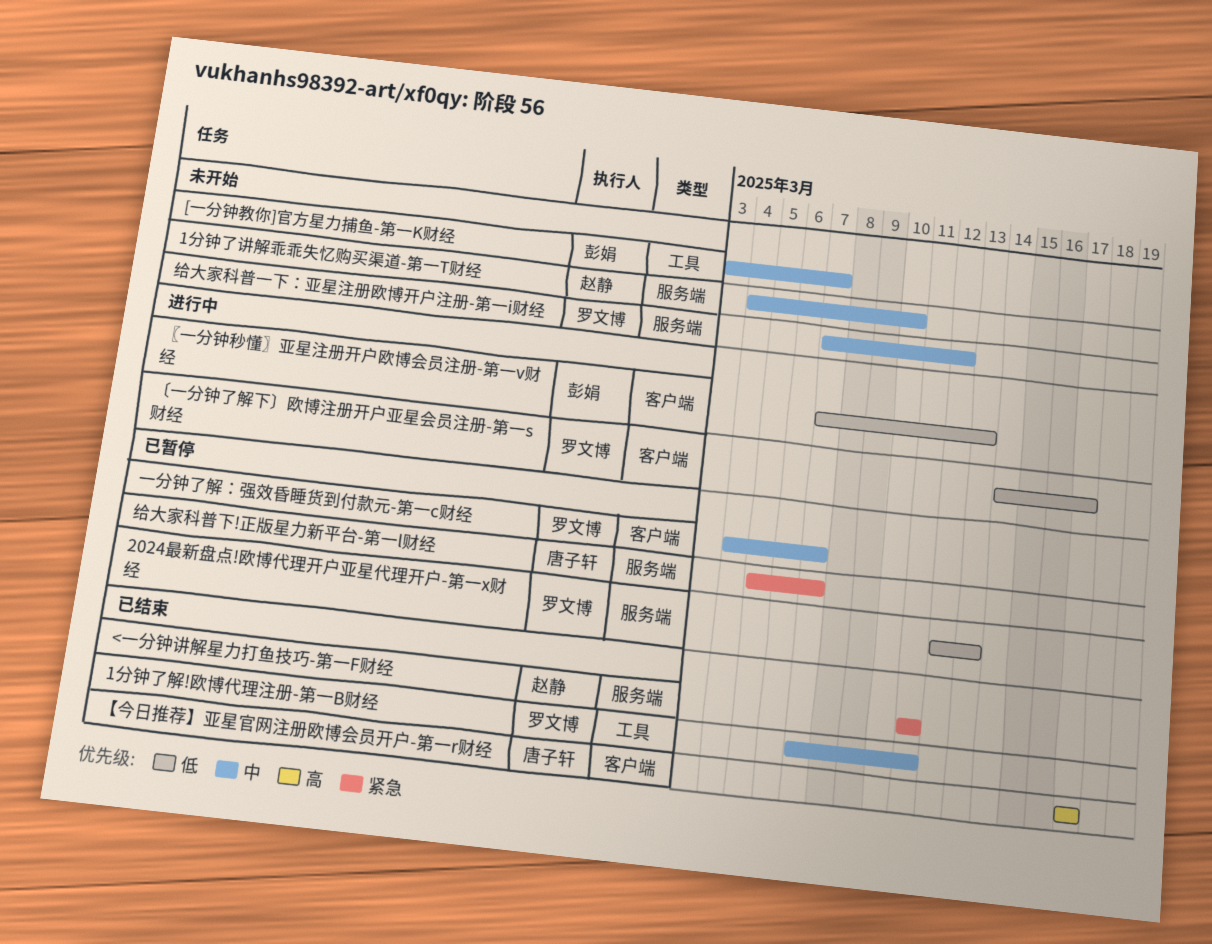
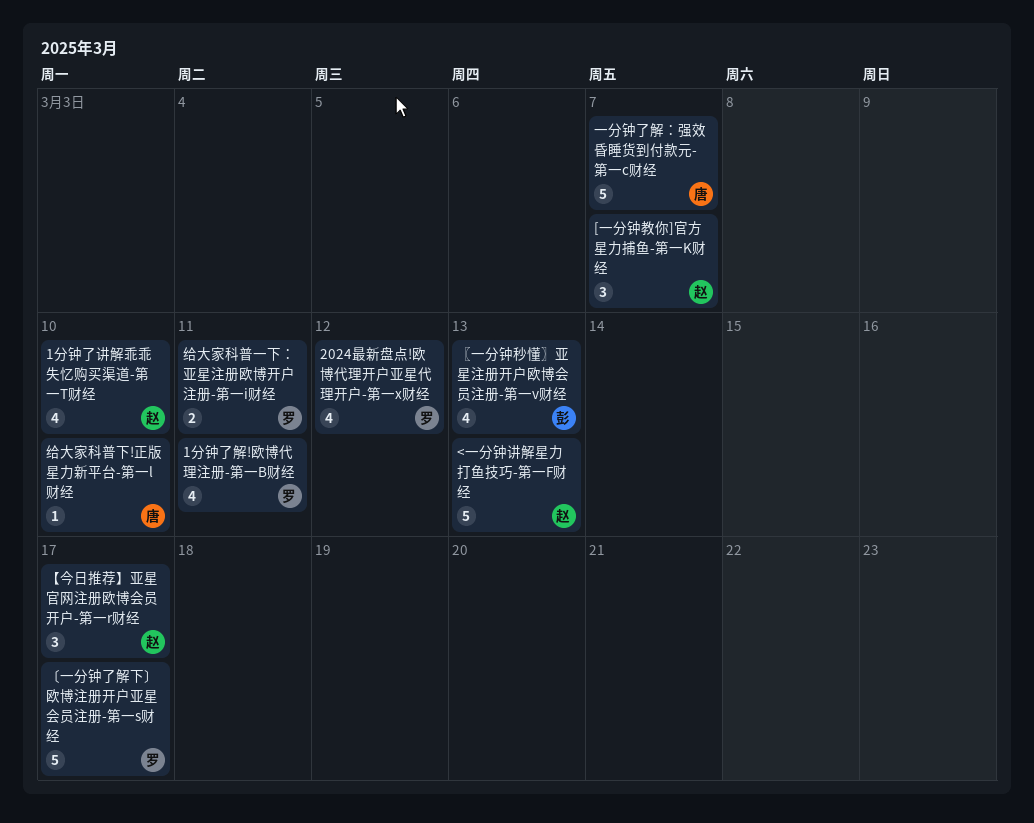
2024最新盘点!欧博代理开户亚星代理开户-第一x财经, due: Mar 13 -> Mar 12
<一分钟讲解星力打鱼技巧-第一F财经, due: Mar 11 -> Mar 13
[一分钟教你]官方星力捕鱼-第一K财经, owner: 彭娟 -> 赵静
【今日推荐】亚星官网注册欧博会员开户-第一r财经, owner: 唐子轩 -> 赵静
一分钟了解：强效昏睡货到付款元-第一c财经, owner: 罗文博 -> 唐子轩
给大家科普一下：亚星注册欧博开户注册-第一i财经, due: Mar 12 -> Mar 11
给大家科普下!正版星力新平台-第一l财经, due: Mar 7 -> Mar 10

